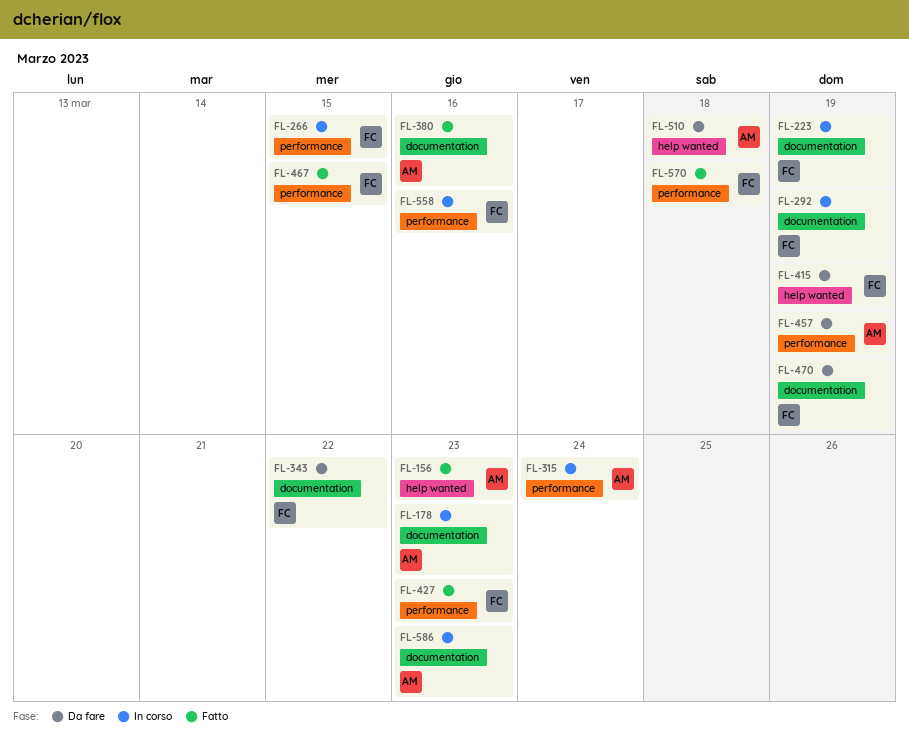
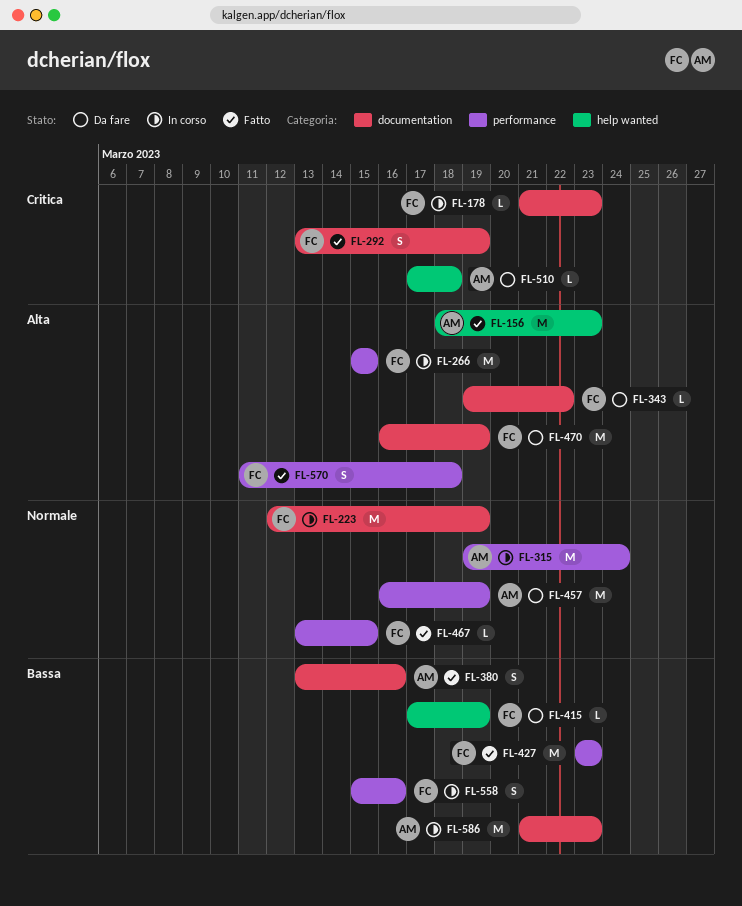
FL-178, owner: AM -> FC
FL-292, status: In corso -> Fatto

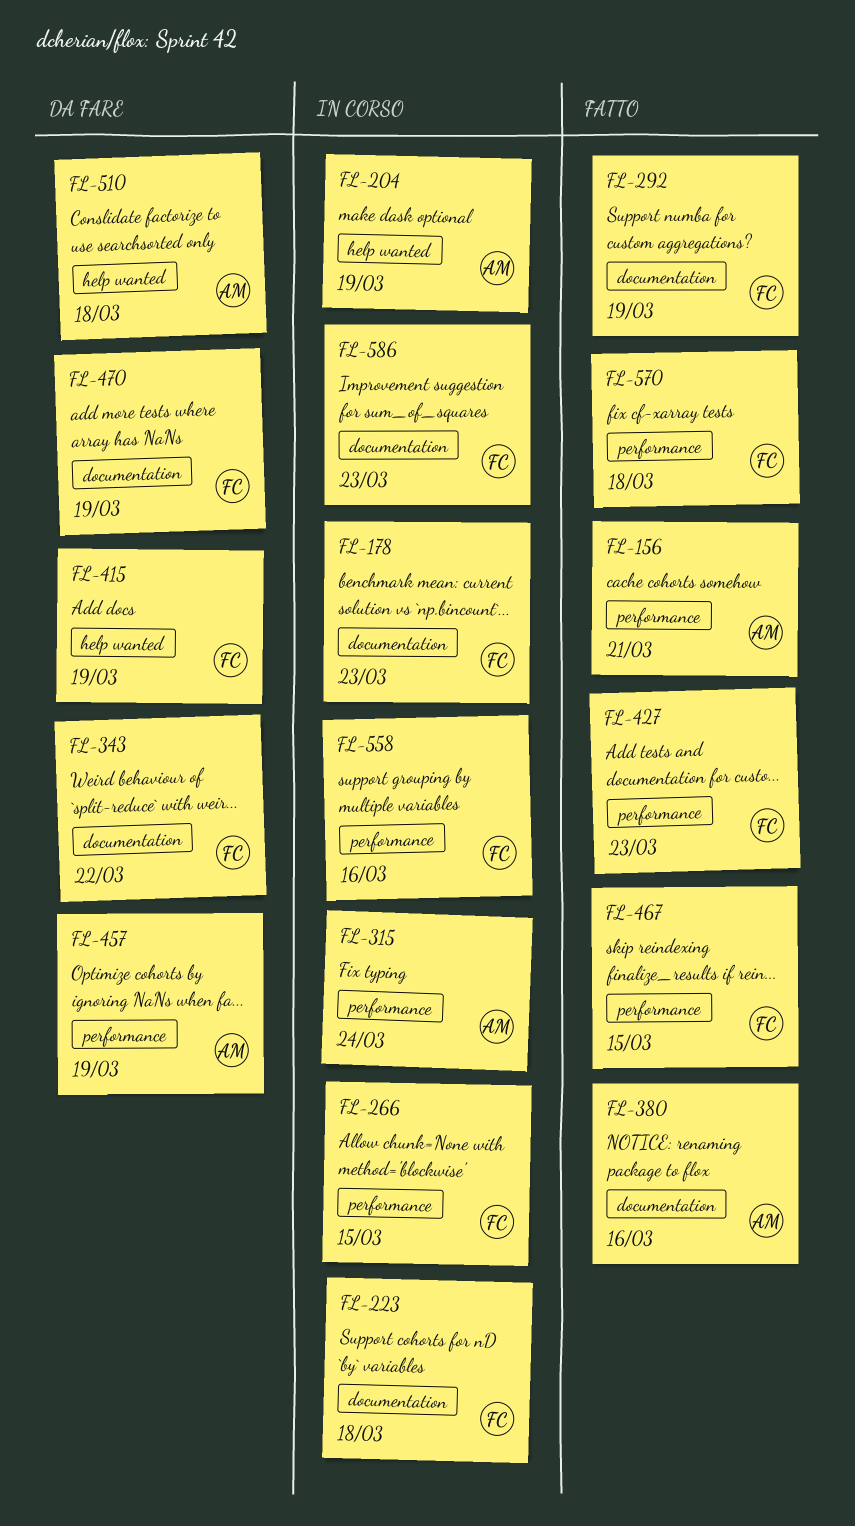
FL-156, label: help wanted -> performance
FL-156, due: Mar 23 -> Mar 21
FL-204: none -> present
FL-223, due: Mar 19 -> Mar 18
FL-586, owner: AM -> FC

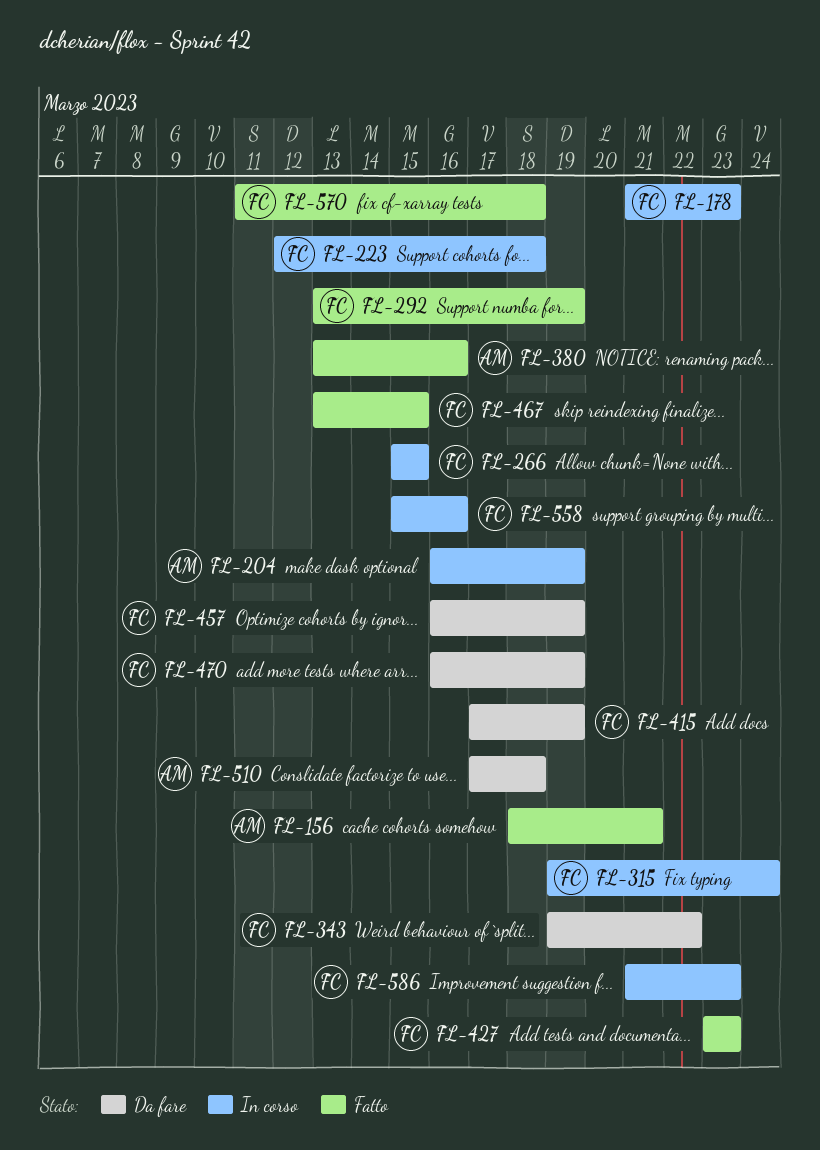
FL-315, owner: AM -> FC
FL-457, owner: AM -> FC

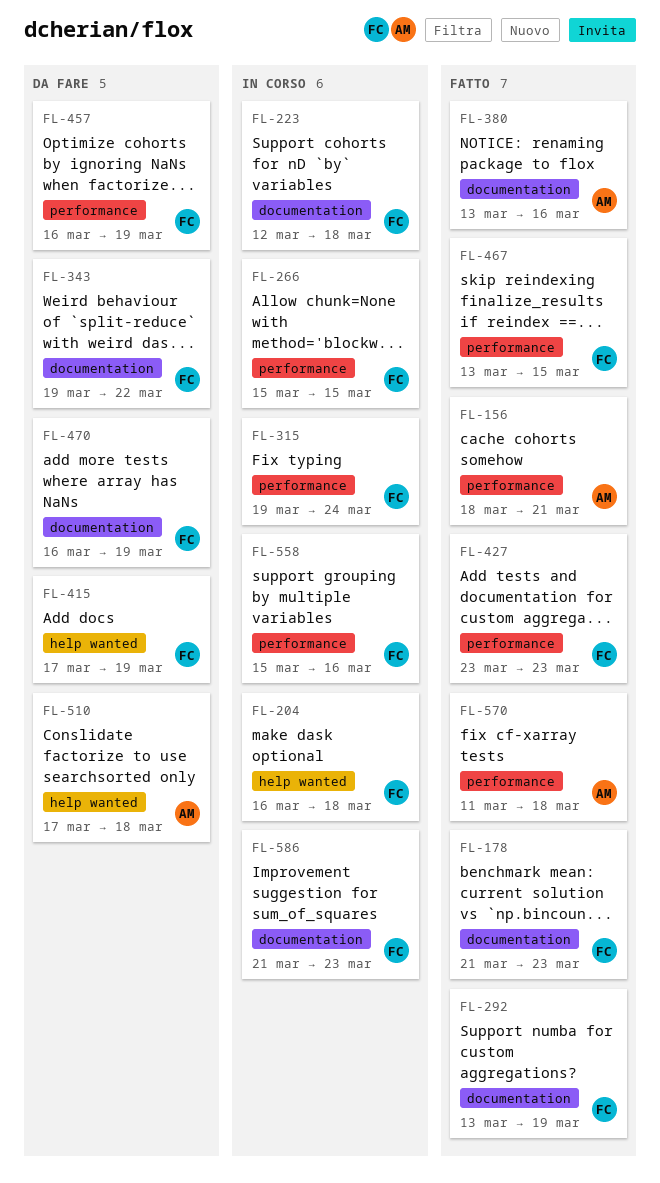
FL-178, status: In corso -> Fatto
FL-204, owner: AM -> FC
FL-204, due: Mar 19 -> Mar 18
FL-570, owner: FC -> AM

